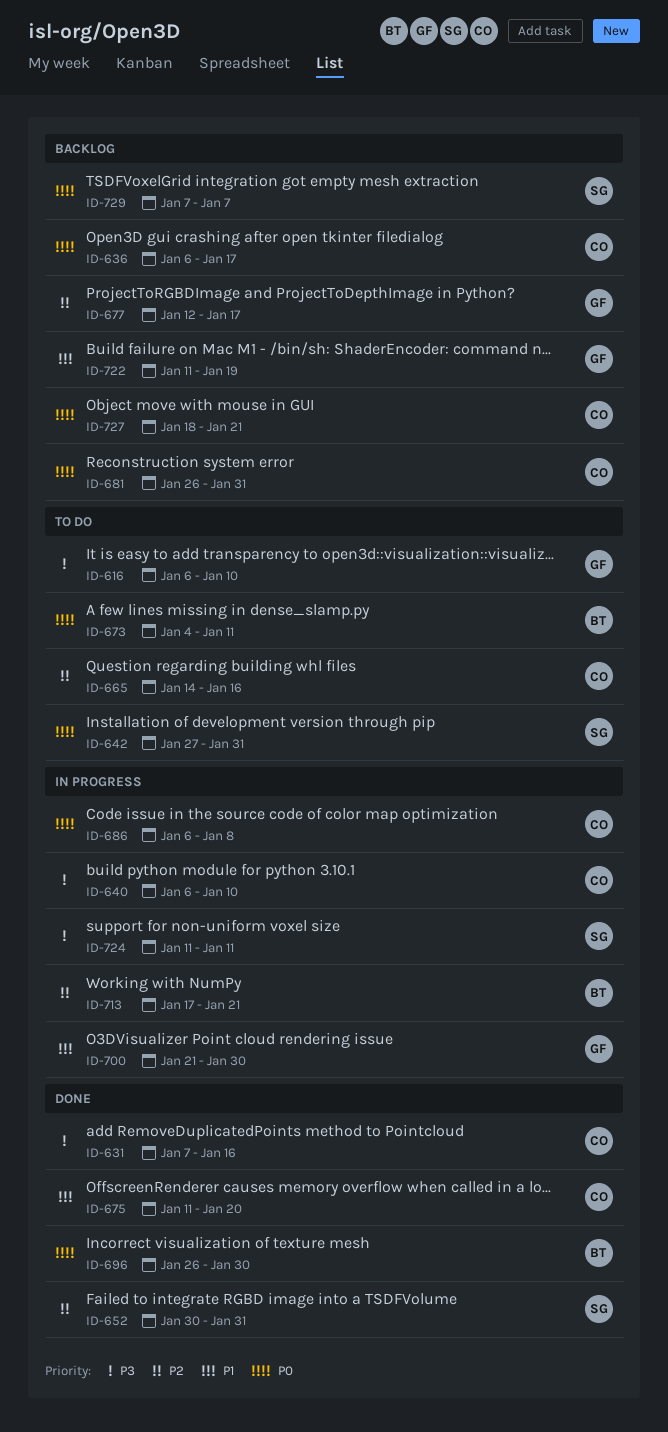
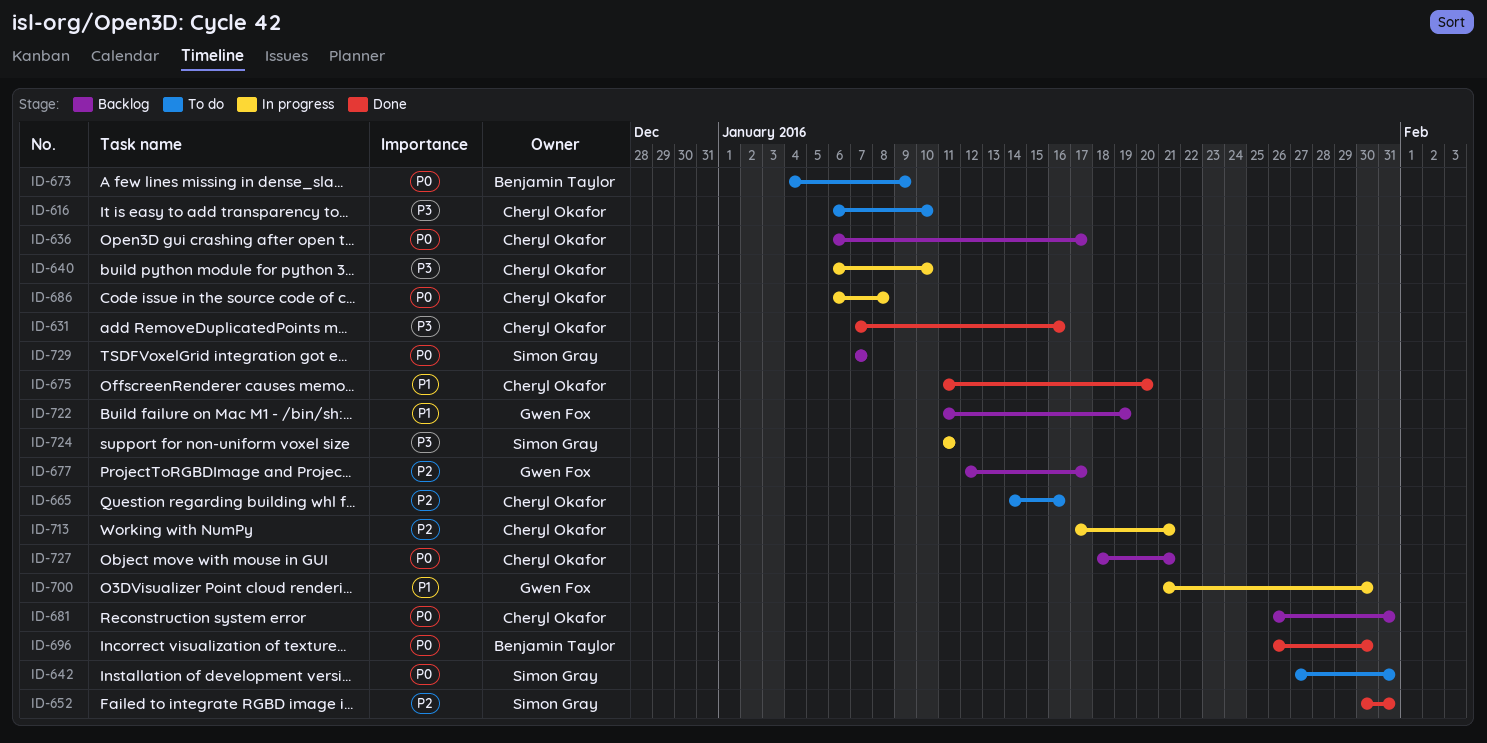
ID-616, owner: Gwen Fox -> Cheryl Okafor
ID-673, due: Jan 11 -> Jan 9
ID-713, owner: Benjamin Taylor -> Cheryl Okafor

